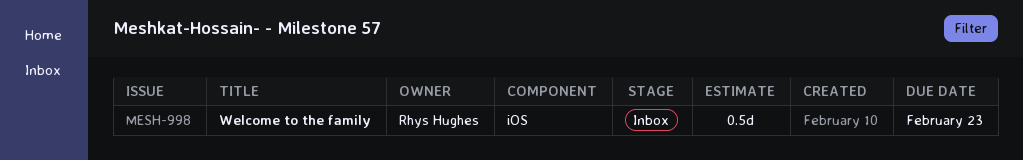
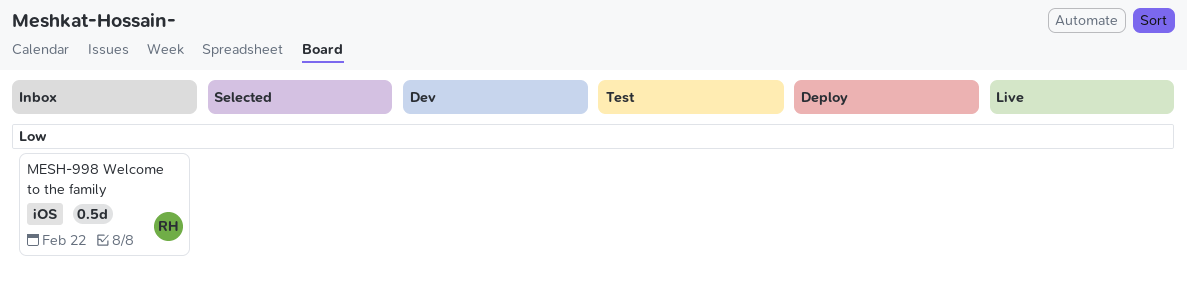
MESH-998, due: Feb 23 -> Feb 22

